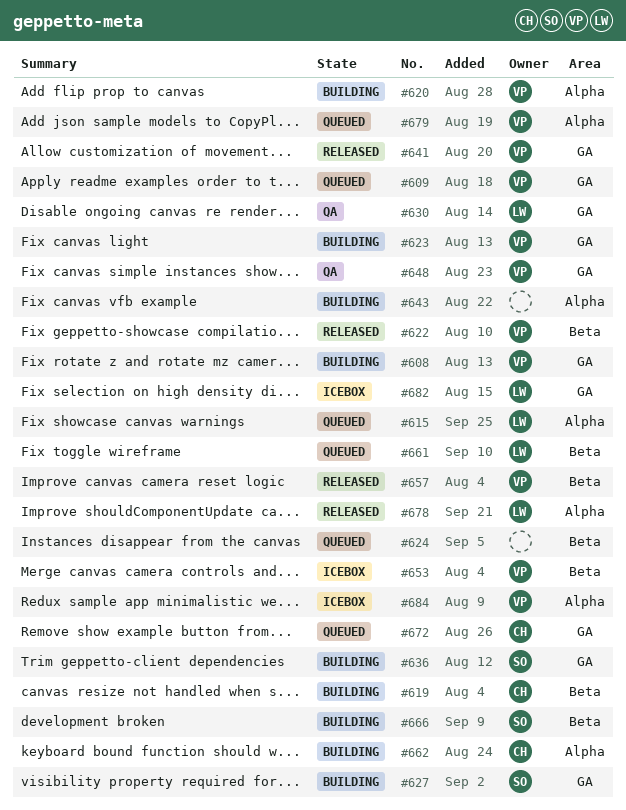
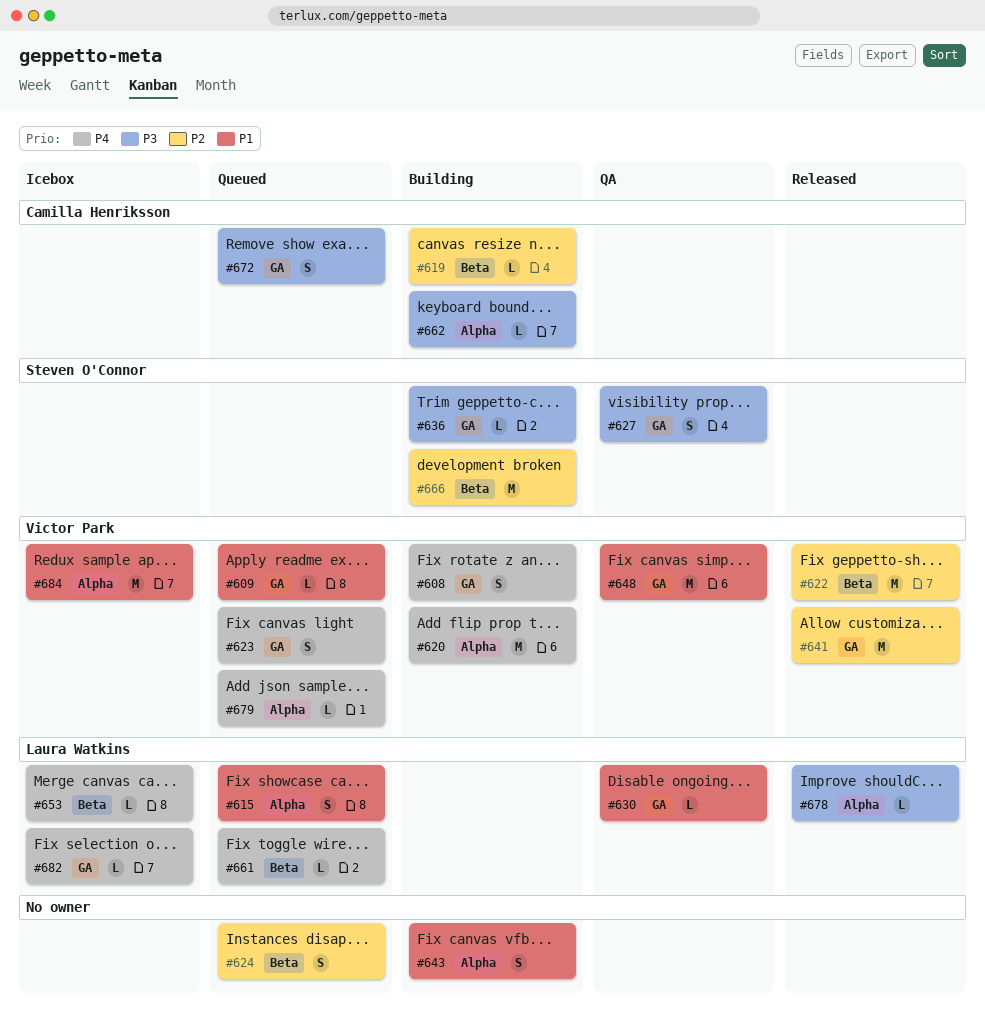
#623, status: Building -> Queued
#627, status: Building -> QA
#653, owner: Victor Park -> Laura Watkins
#657: present -> none

